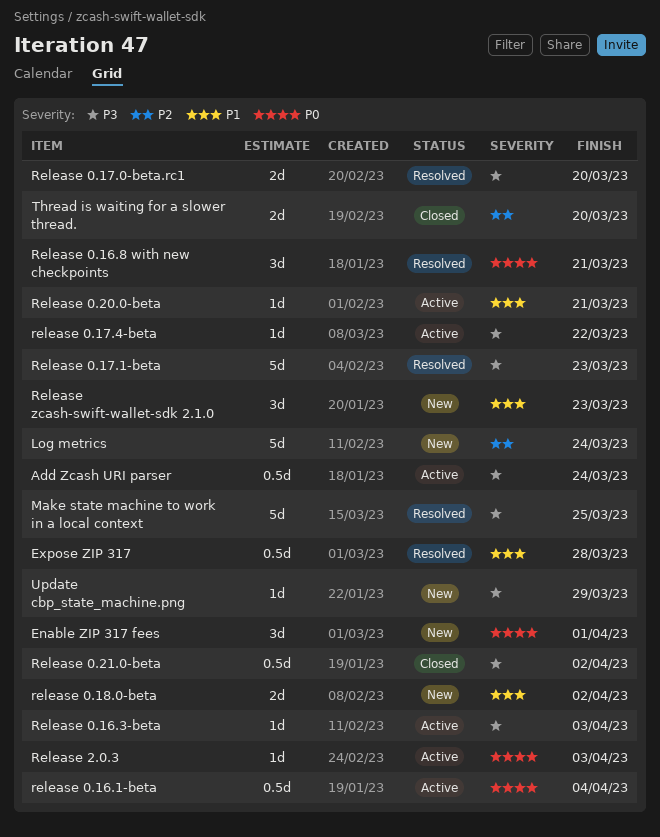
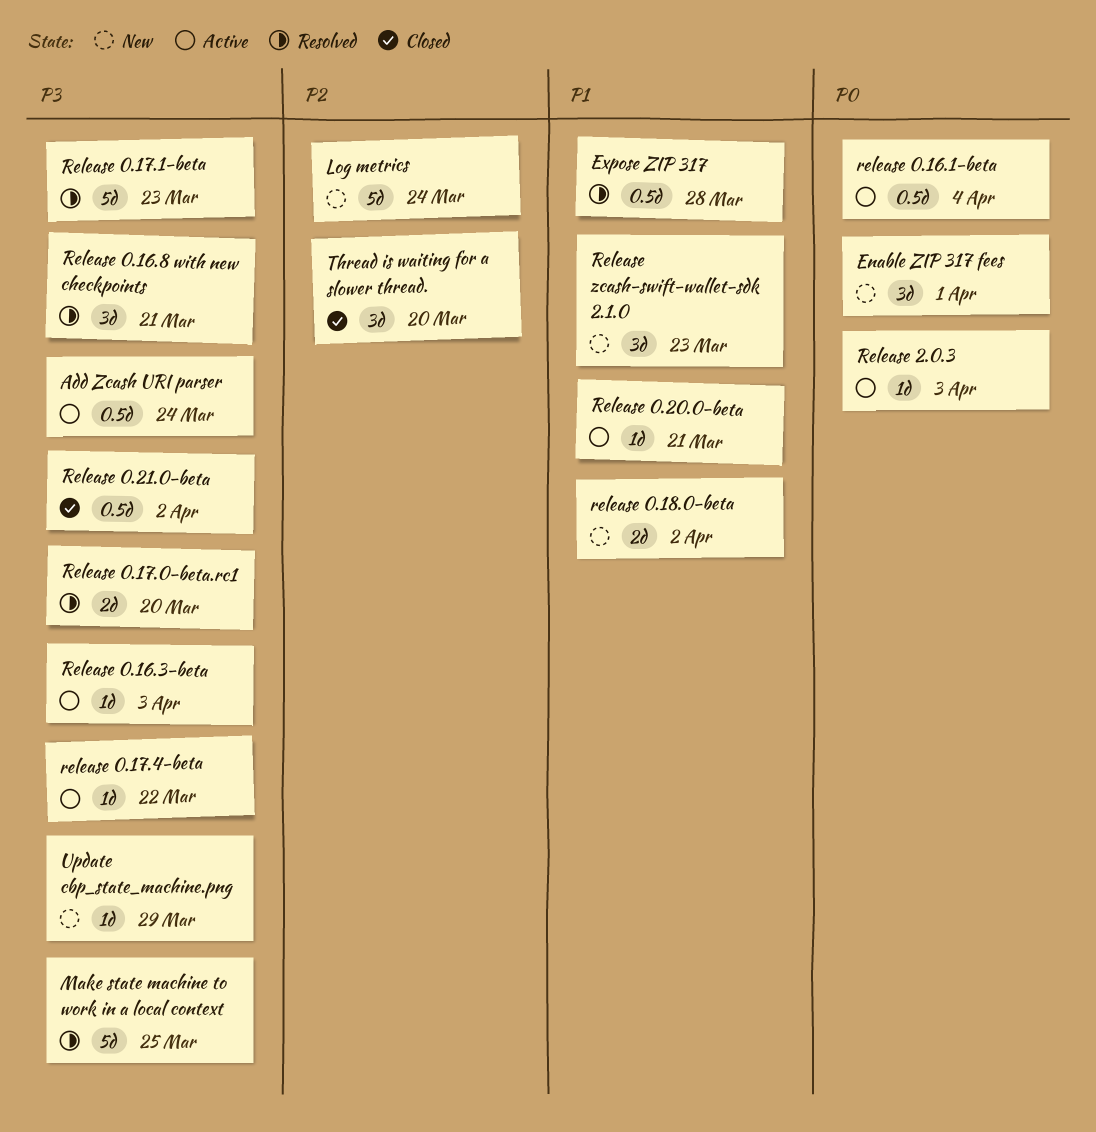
Release 0.16.8 with new checkpoints, priority: P0 -> P3
Thread is waiting for a slower thread., estimate: 2d -> 3d

